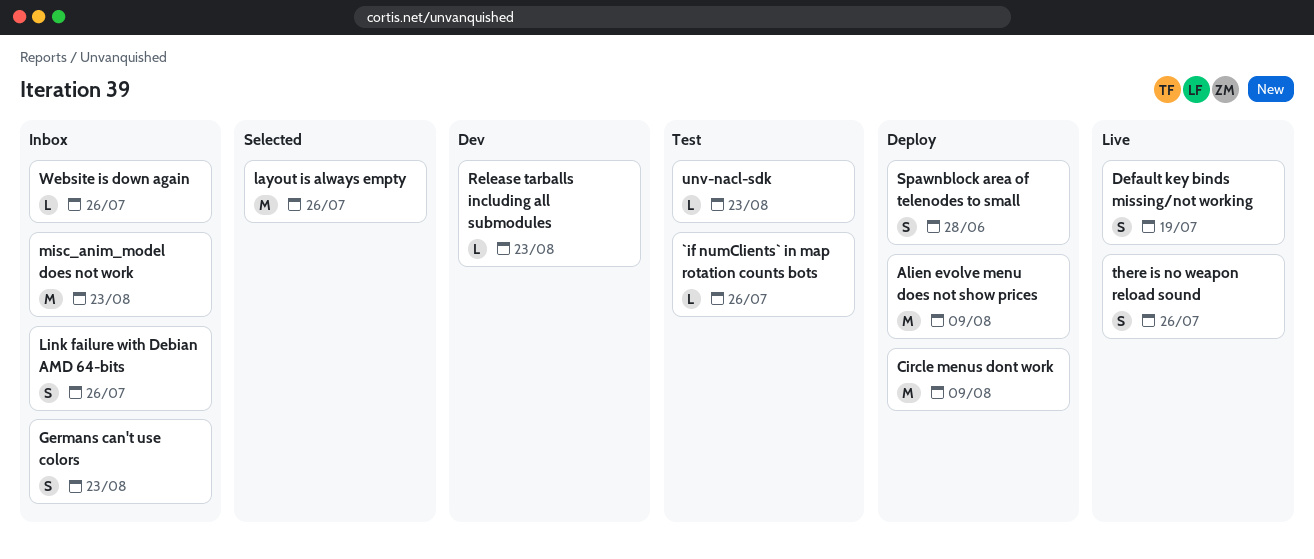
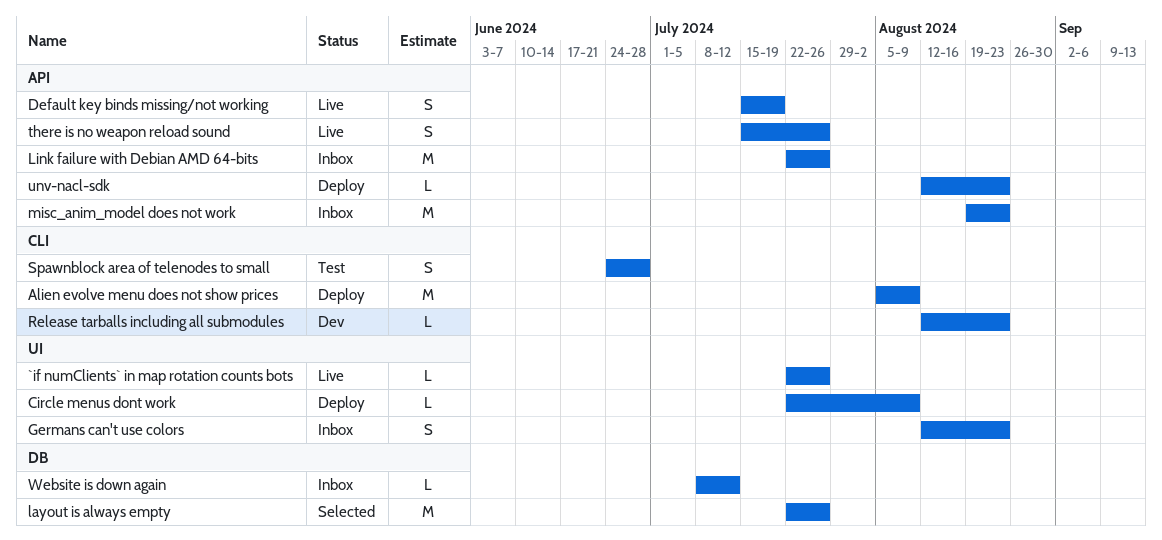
`if numClients` in map rotation counts bots, status: Test -> Live
Circle menus dont work, estimate: M -> L
Link failure with Debian AMD 64-bits, estimate: S -> M
Spawnblock area of telenodes to small, status: Deploy -> Test
unv-nacl-sdk, status: Test -> Deploy
Website is down again, due: Jul 26 -> Jul 12

